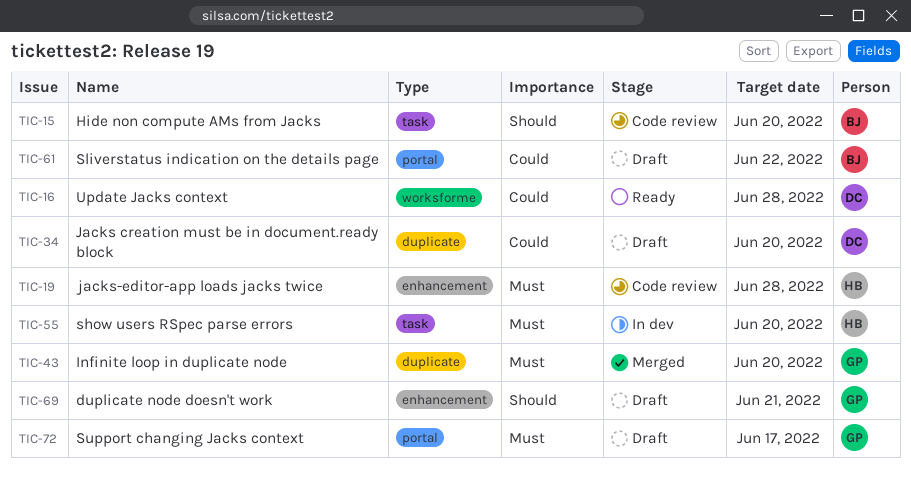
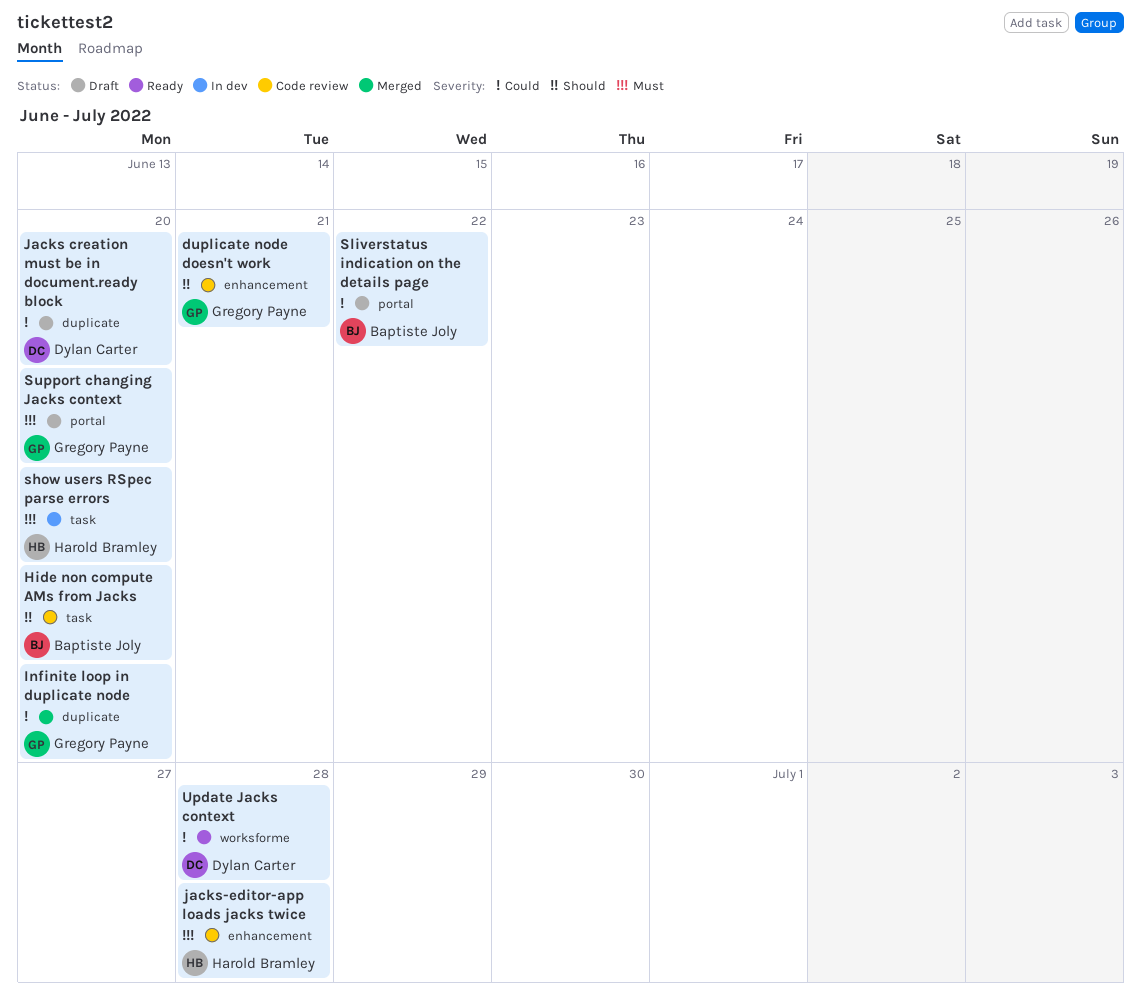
duplicate node doesn't work, status: Draft -> Code review
Infinite loop in duplicate node, priority: Must -> Could
Support changing Jacks context, due: Jun 17 -> Jun 20

